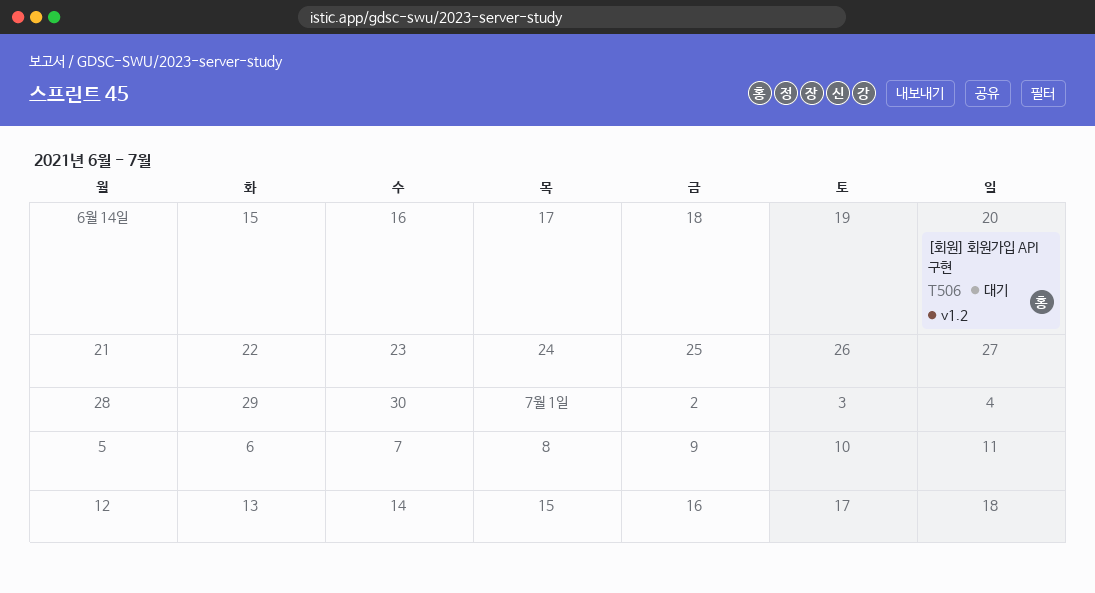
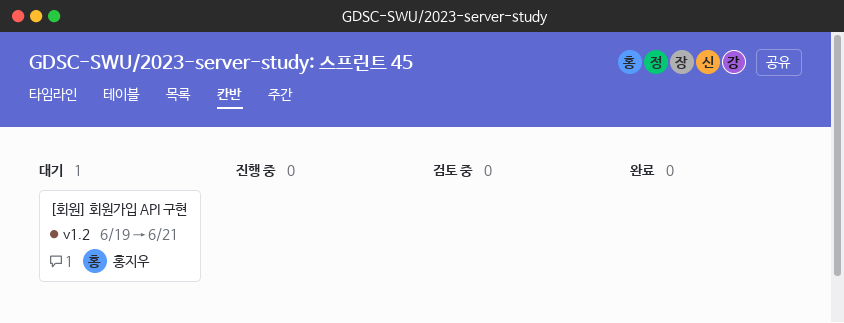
[회원] 회원가입 API 구현, due: Jun 20 -> Jun 21

